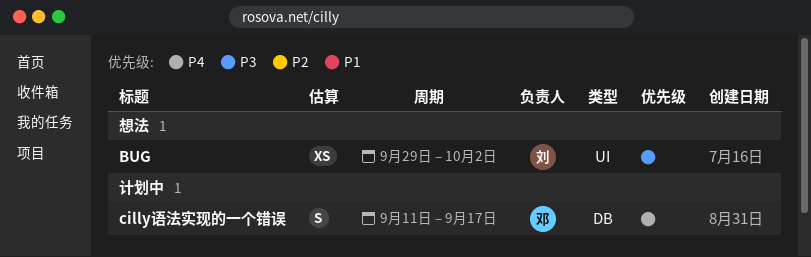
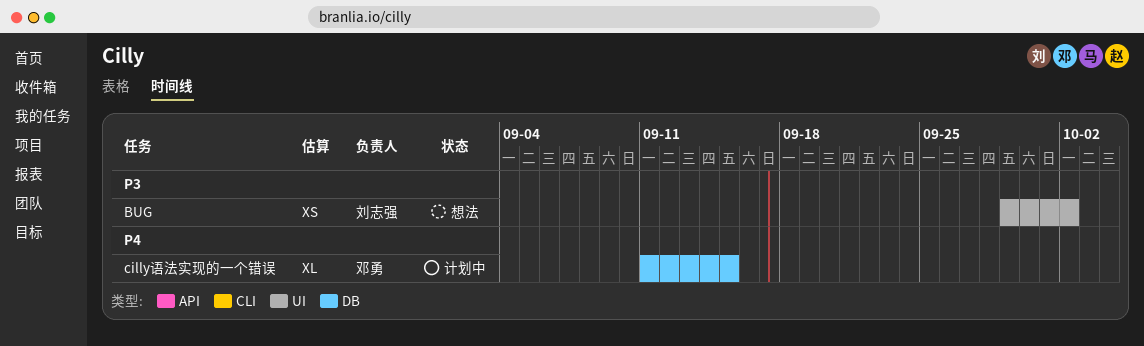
cilly语法实现的一个错误, estimate: S -> XL
cilly语法实现的一个错误, due: Sep 17 -> Sep 15

